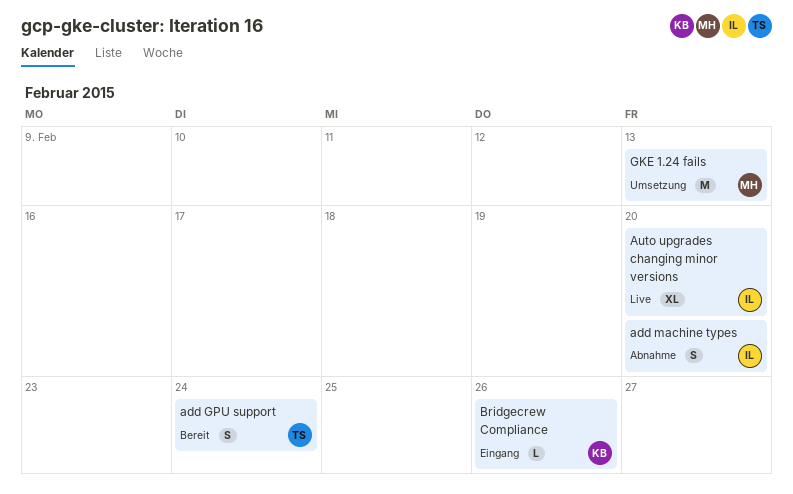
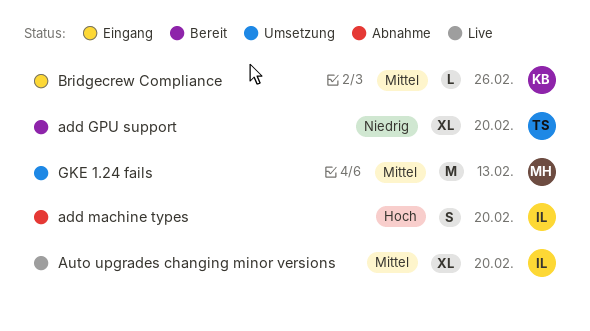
add GPU support, estimate: S -> XL
add GPU support, due: Feb 24 -> Feb 20

